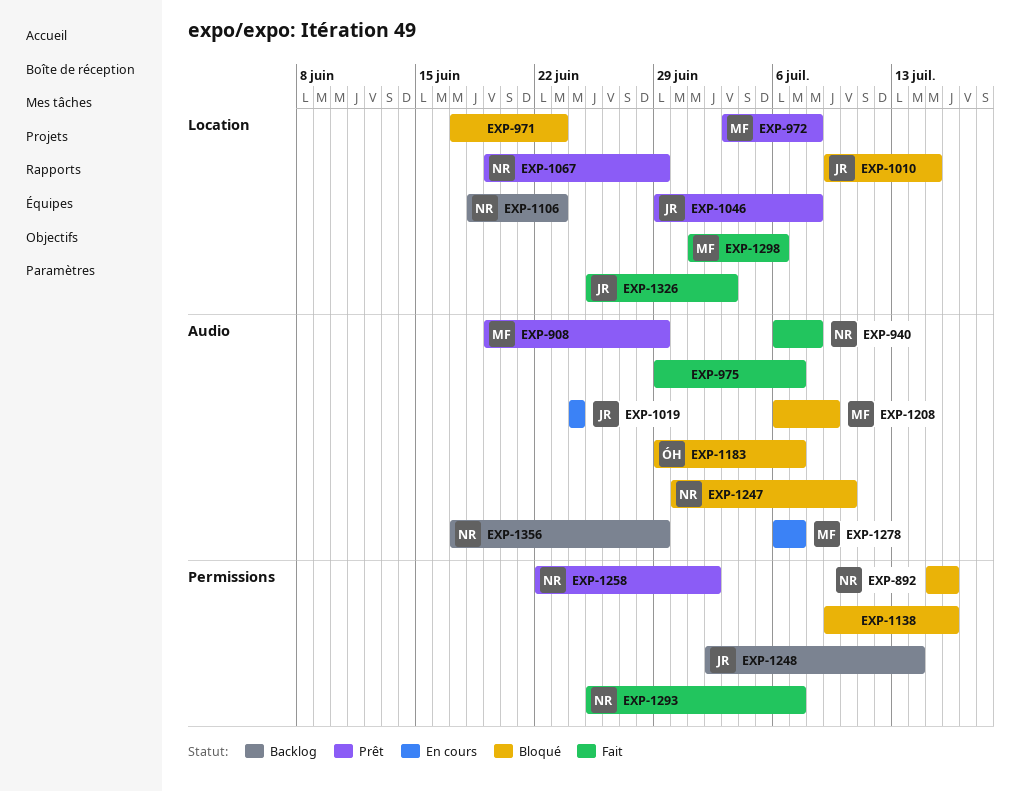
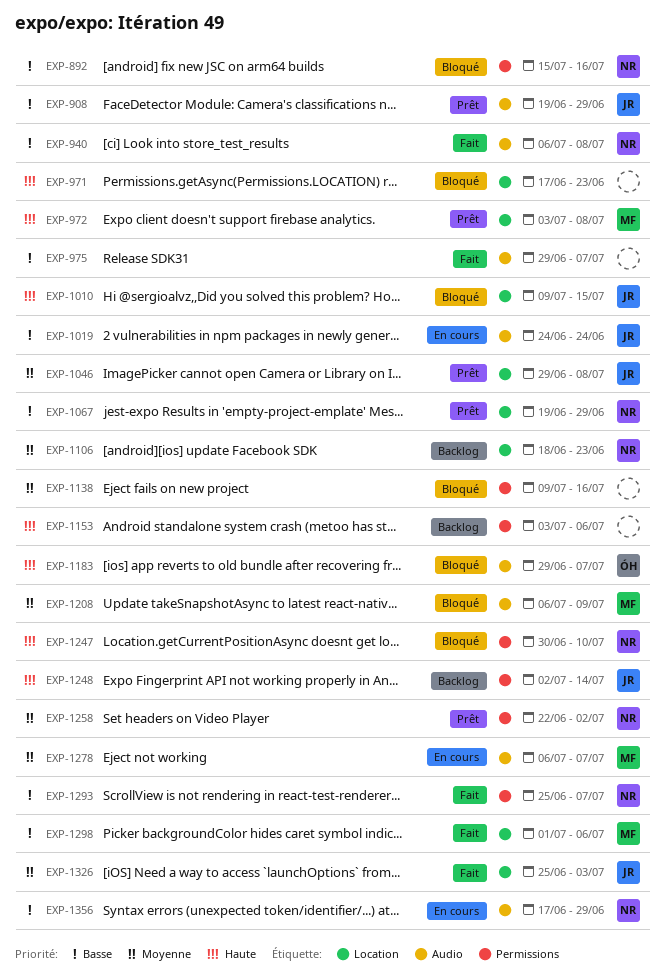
EXP-908, owner: MF -> JR
EXP-1153: none -> present
EXP-1247, label: Audio -> Permissions
EXP-1356, status: Backlog -> En cours

